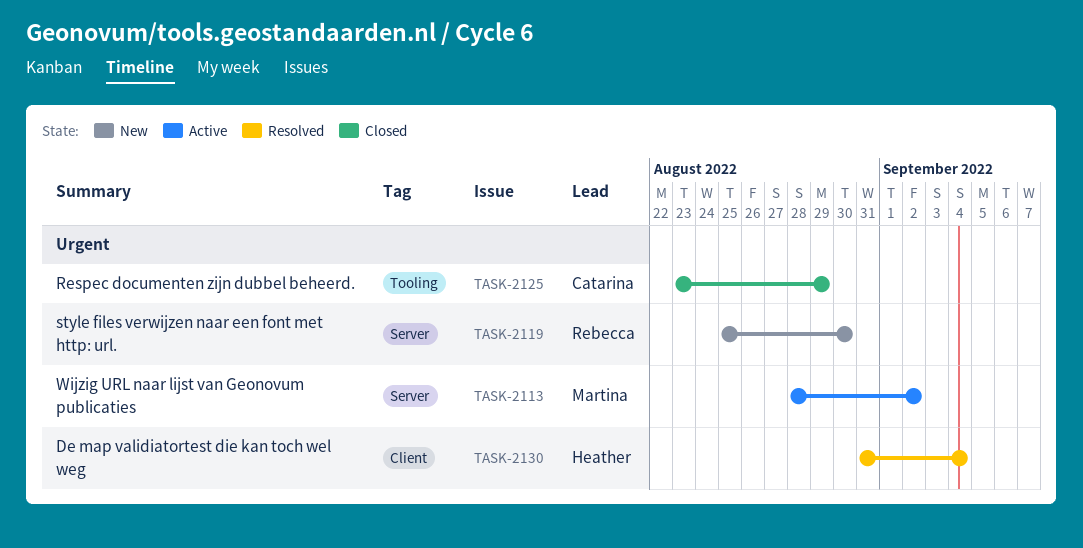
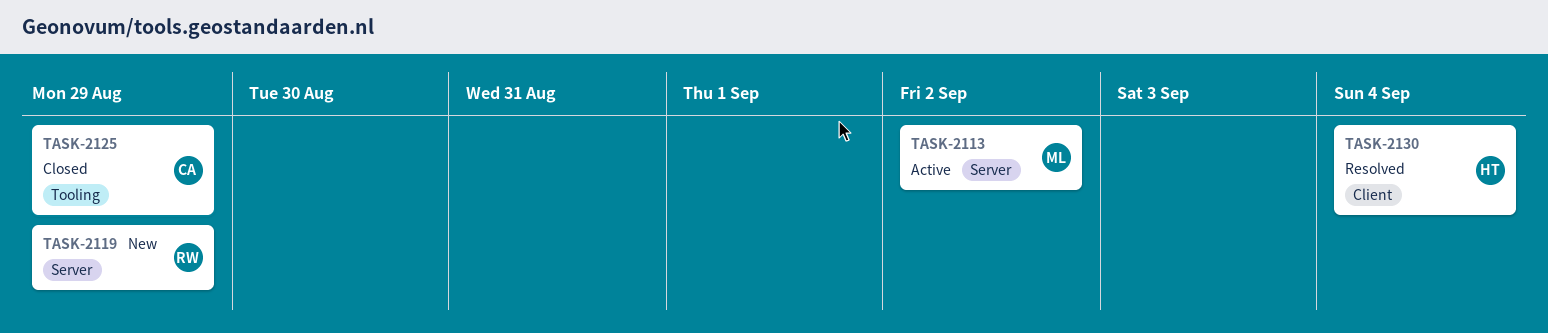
TASK-2119, due: Aug 30 -> Aug 29

